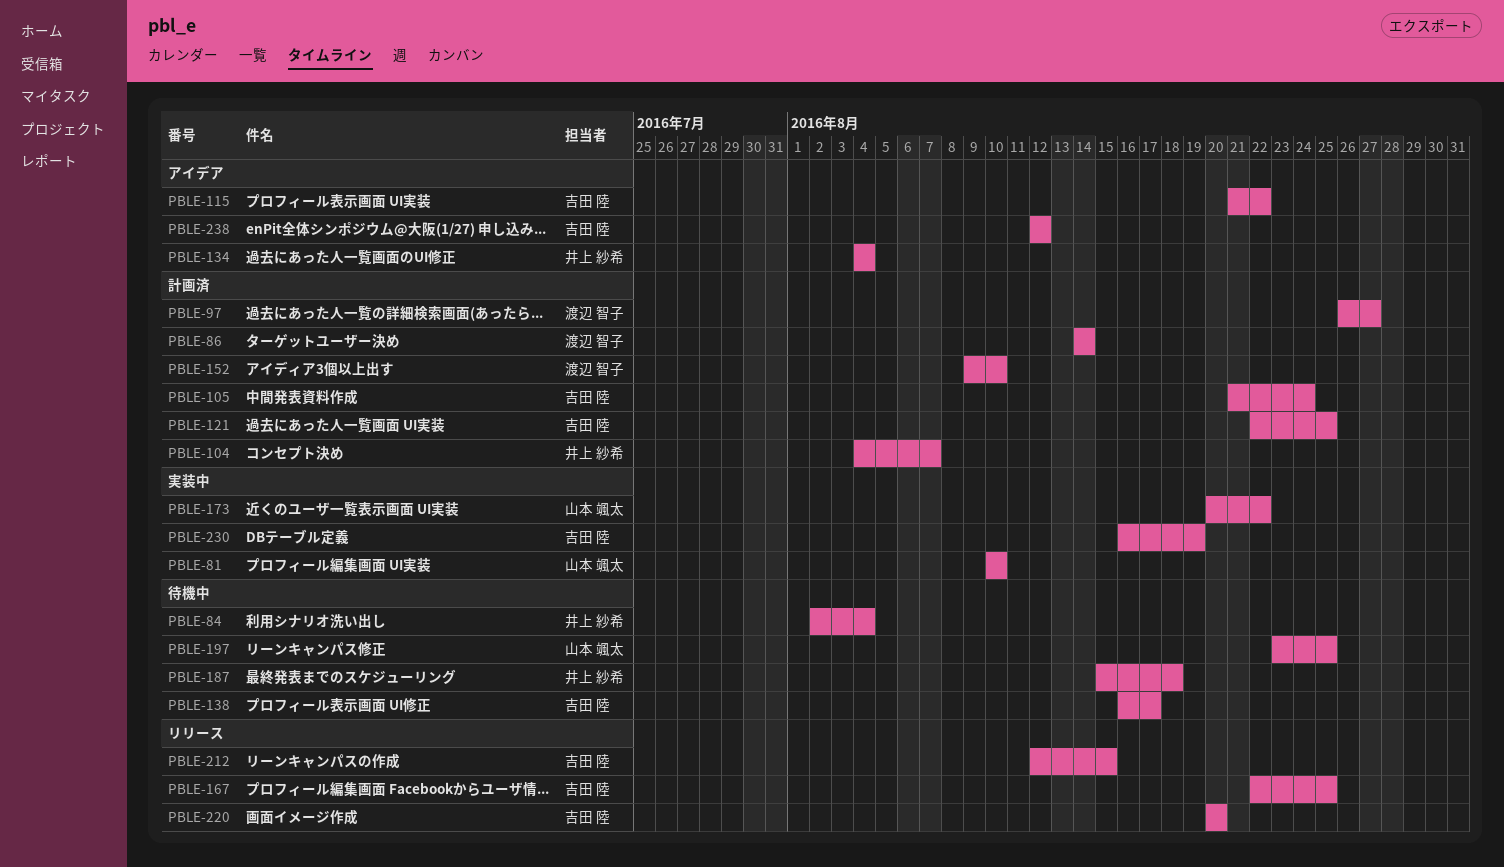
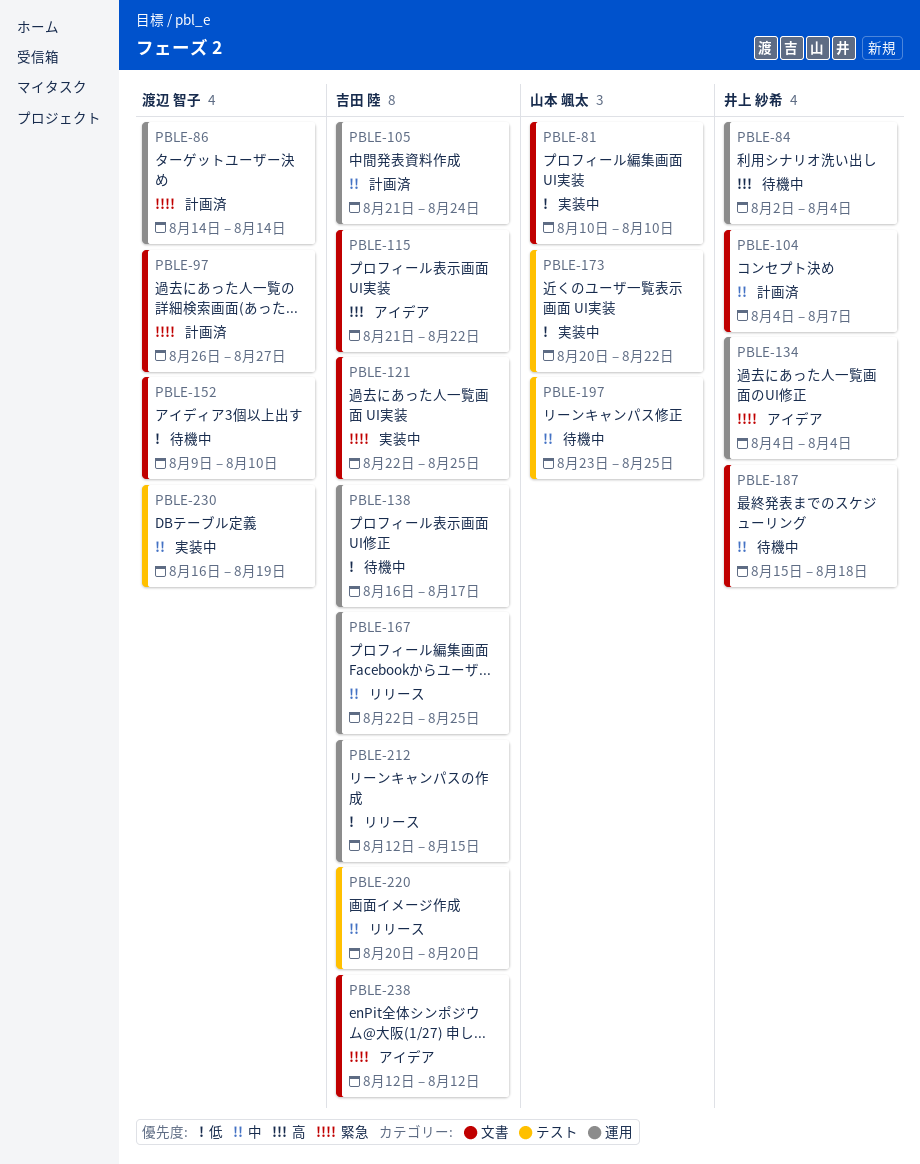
PBLE-121, status: 計画済 -> 実装中
PBLE-152, status: 計画済 -> 待機中
PBLE-230, owner: 吉田 陸 -> 渡辺 智子

